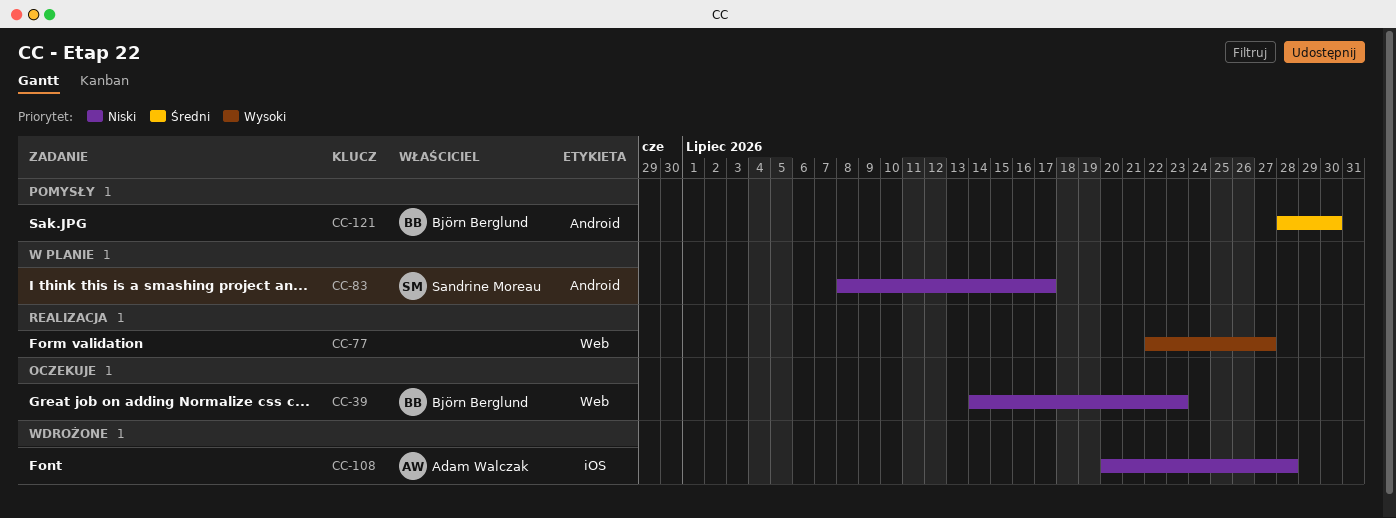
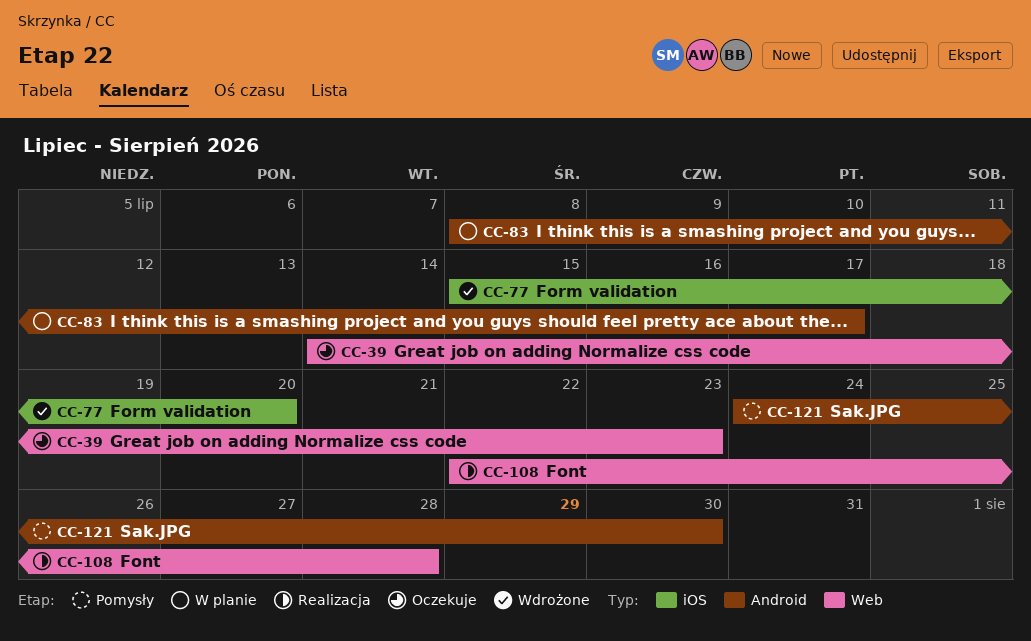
CC-77, status: Realizacja -> Wdrożone
CC-77, label: Web -> iOS
CC-77, start: Jul 22 -> Jul 15
CC-77, due: Jul 27 -> Jul 20
CC-108, status: Wdrożone -> Realizacja
CC-108, label: iOS -> Web
CC-108, start: Jul 20 -> Jul 22
CC-121, start: Jul 28 -> Jul 24

